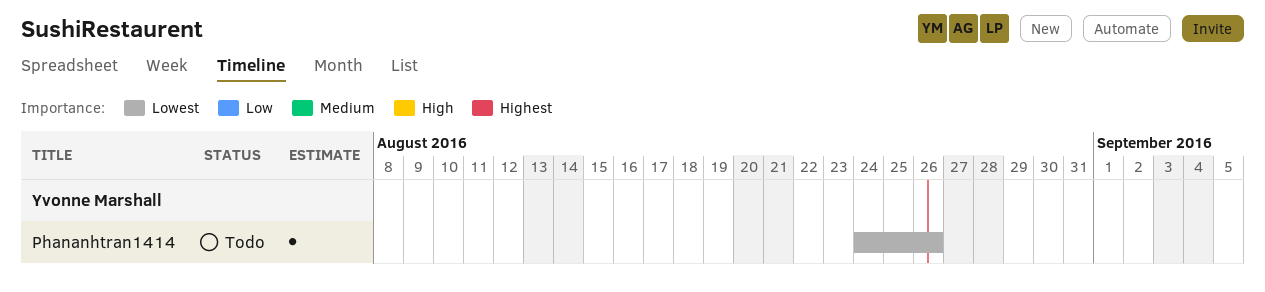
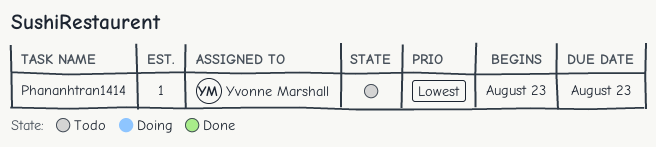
Phananhtran1414, start: Aug 24 -> Aug 23
Phananhtran1414, due: Aug 26 -> Aug 23

